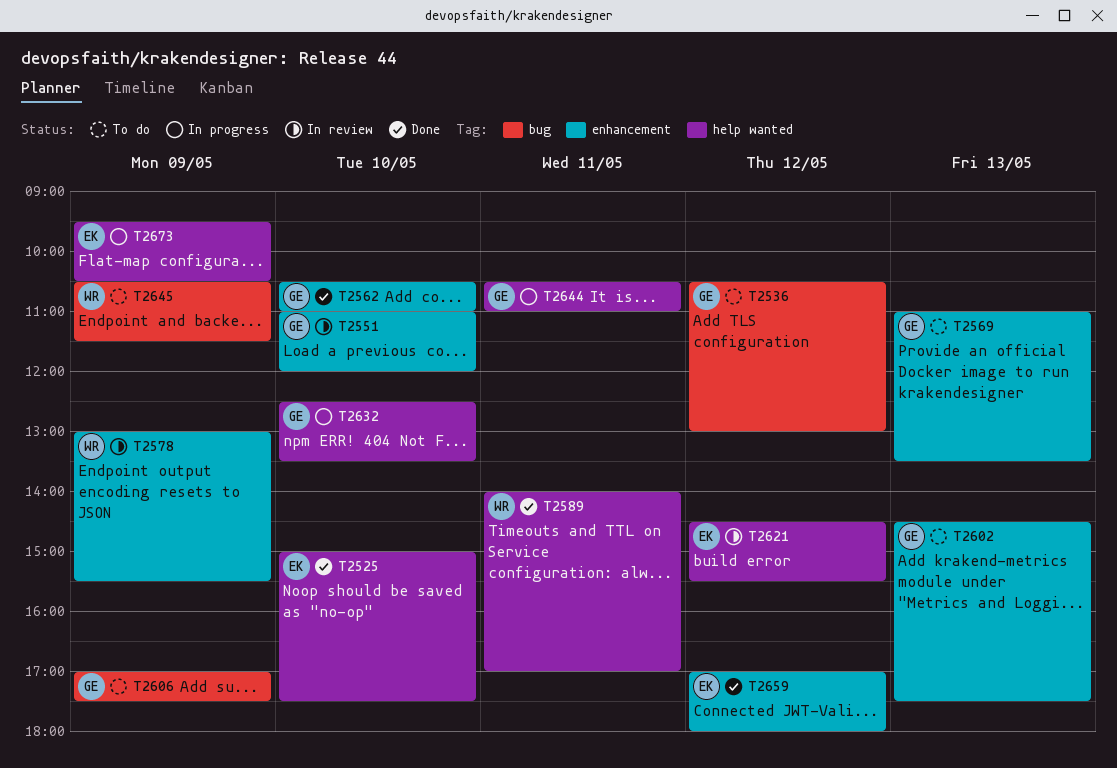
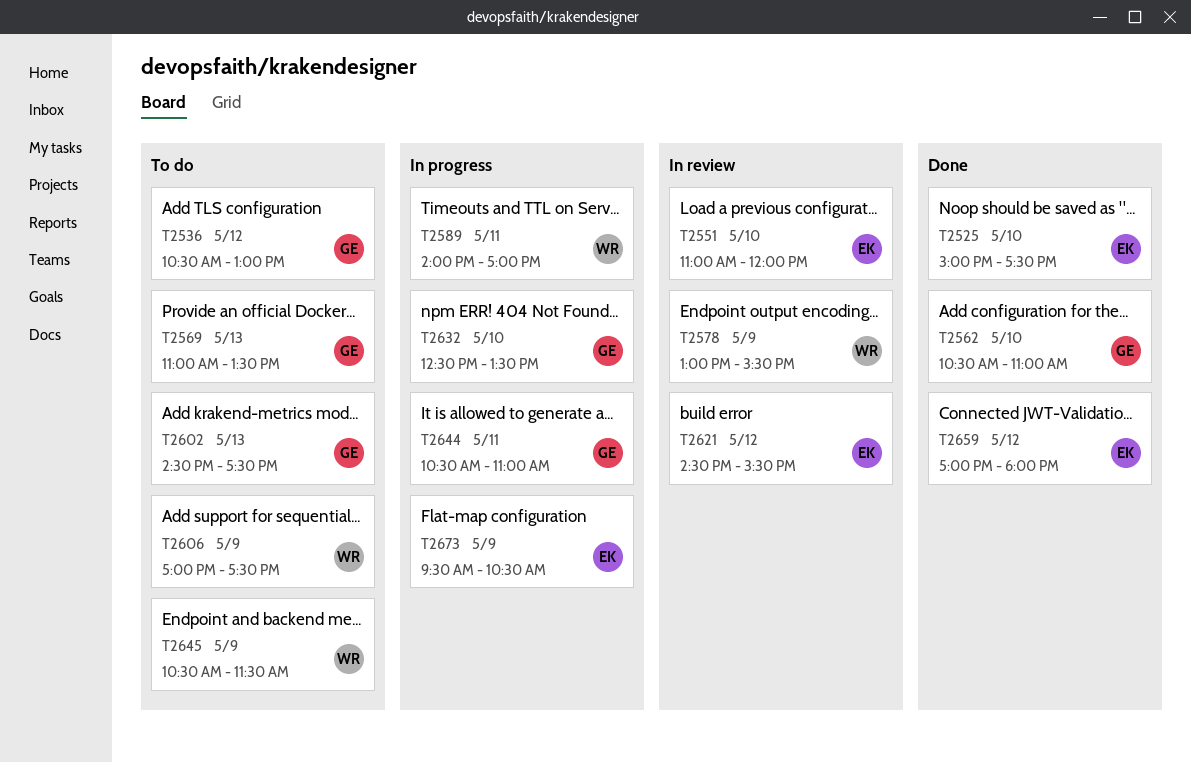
T2551, owner: GE -> EK
T2589, status: Done -> In progress
T2606, owner: GE -> WR

